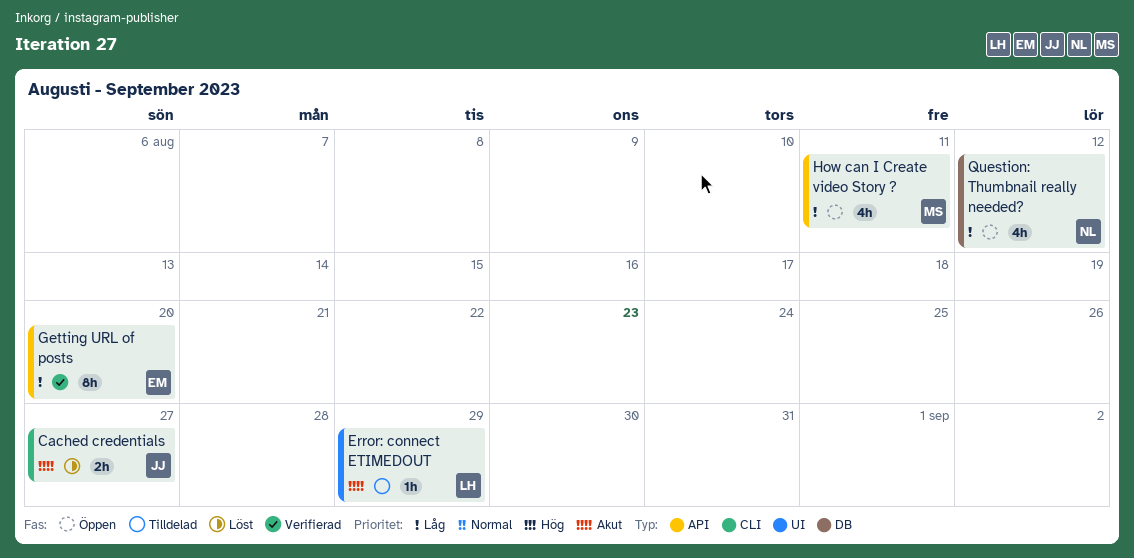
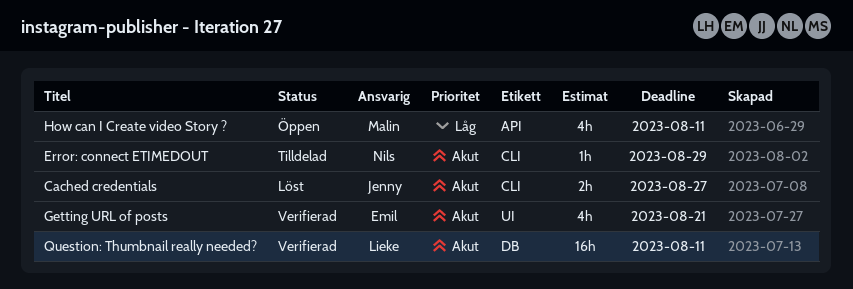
Error: connect ETIMEDOUT, owner: Lieke -> Nils
Error: connect ETIMEDOUT, label: UI -> CLI
Getting URL of posts, priority: Låg -> Akut
Getting URL of posts, label: API -> UI
Getting URL of posts, estimate: 8h -> 4h
Getting URL of posts, due: Aug 20 -> Aug 21
Question: Thumbnail really needed?, status: Öppen -> Verifierad
Question: Thumbnail really needed?, owner: Nils -> Lieke
Question: Thumbnail really needed?, priority: Låg -> Akut
Question: Thumbnail really needed?, estimate: 4h -> 16h
Question: Thumbnail really needed?, due: Aug 12 -> Aug 11

